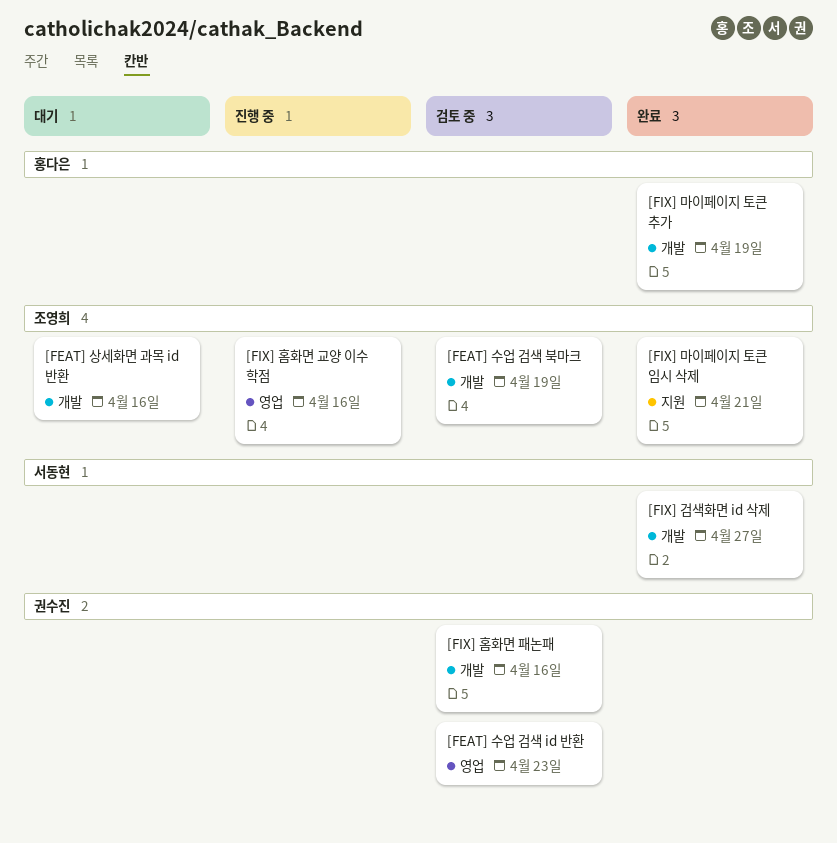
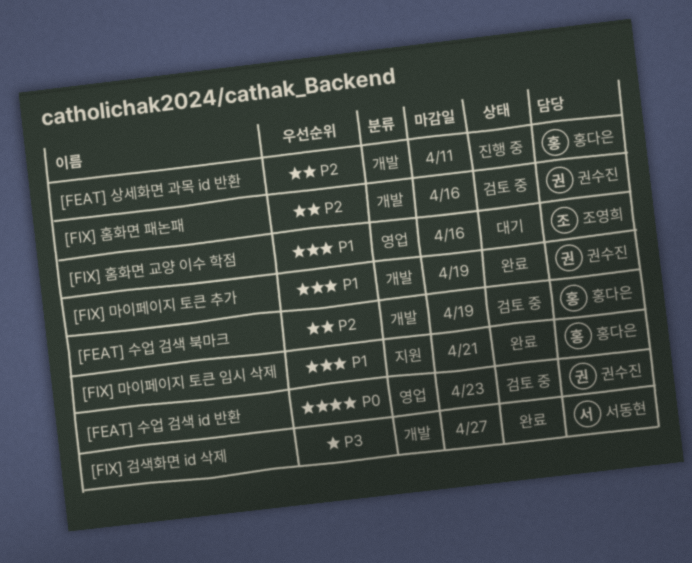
[FEAT] 상세화면 과목 id 반환, status: 대기 -> 진행 중
[FEAT] 상세화면 과목 id 반환, owner: 조영희 -> 홍다은
[FEAT] 상세화면 과목 id 반환, due: Apr 16 -> Apr 11
[FEAT] 수업 검색 북마크, owner: 조영희 -> 홍다은
[FIX] 마이페이지 토큰 임시 삭제, owner: 조영희 -> 홍다은
[FIX] 마이페이지 토큰 추가, owner: 홍다은 -> 권수진
[FIX] 홈화면 교양 이수 학점, status: 진행 중 -> 대기

